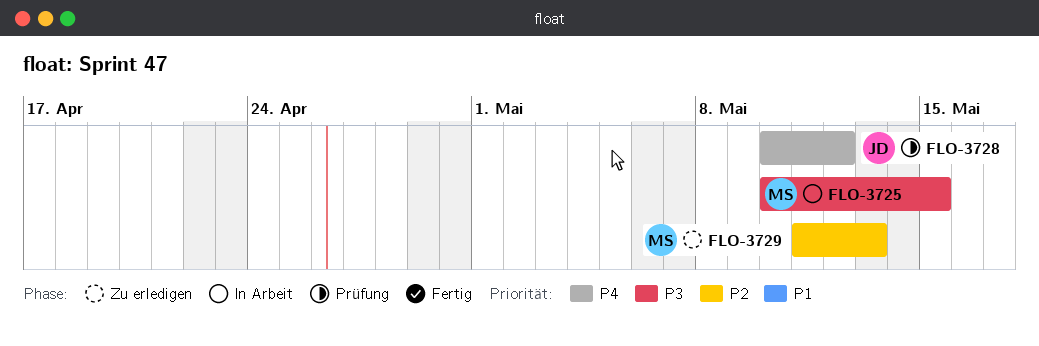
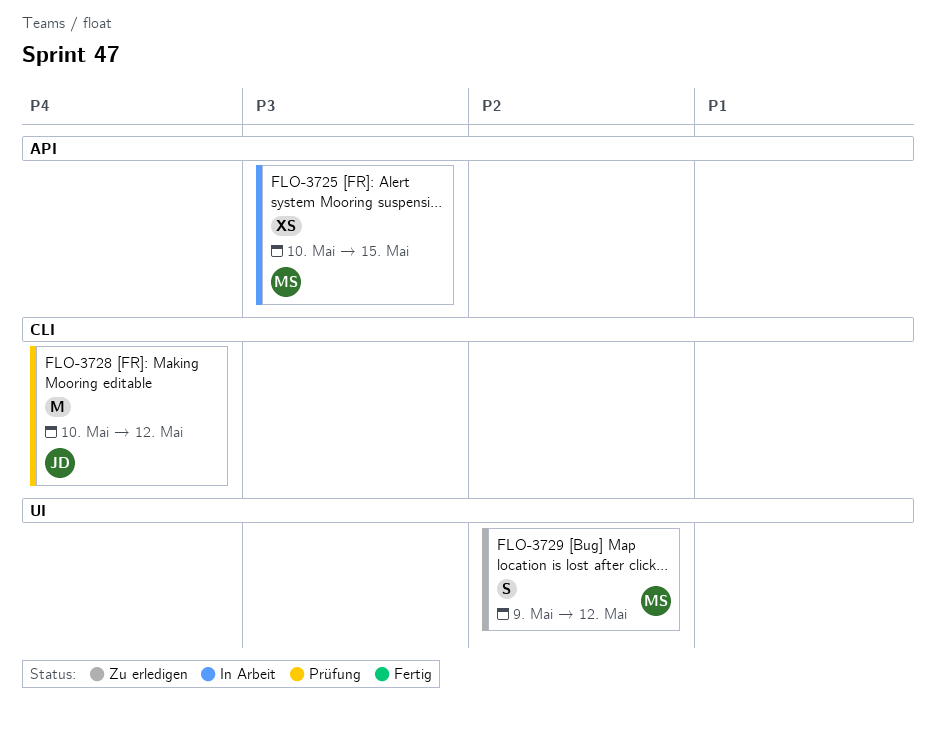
FLO-3729, start: May 11 -> May 9
FLO-3729, due: May 13 -> May 12

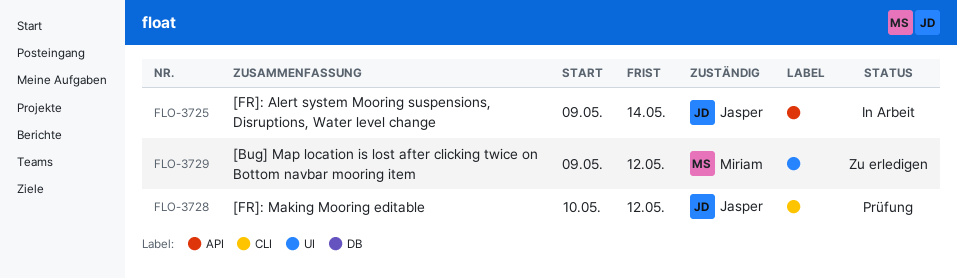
FLO-3725, owner: Miriam -> Jasper
FLO-3725, start: May 10 -> May 9
FLO-3725, due: May 15 -> May 14

